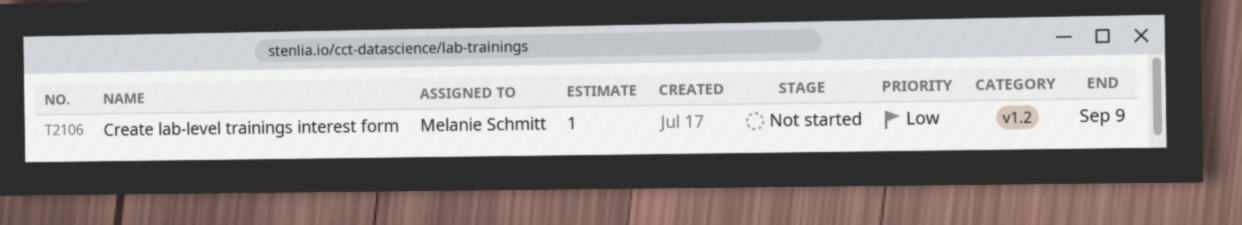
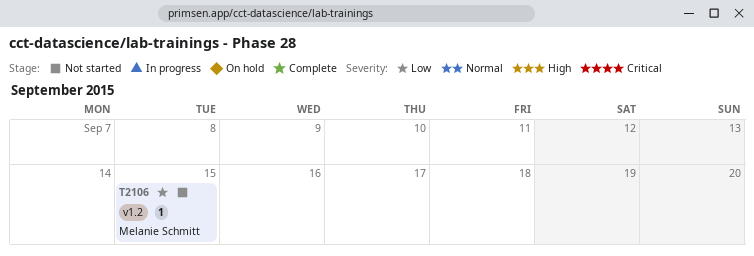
T2106, due: Sep 9 -> Sep 15

